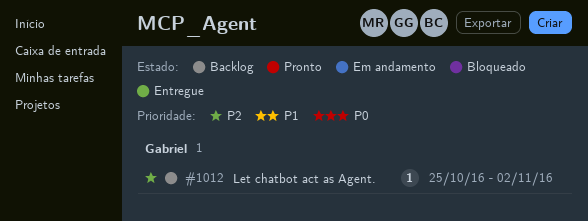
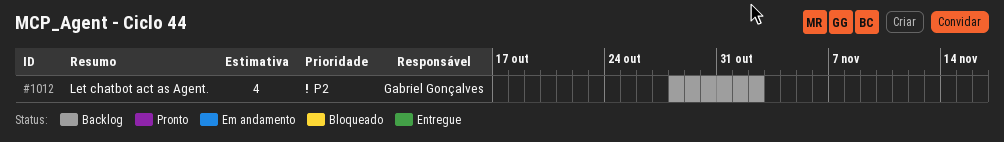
#1012, estimate: 1 -> 4
#1012, start: Oct 25 -> Oct 28

